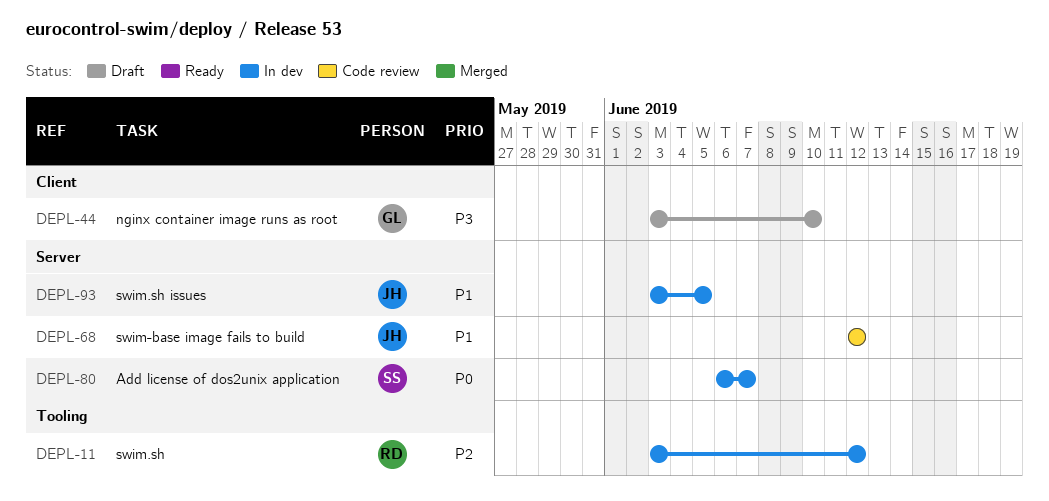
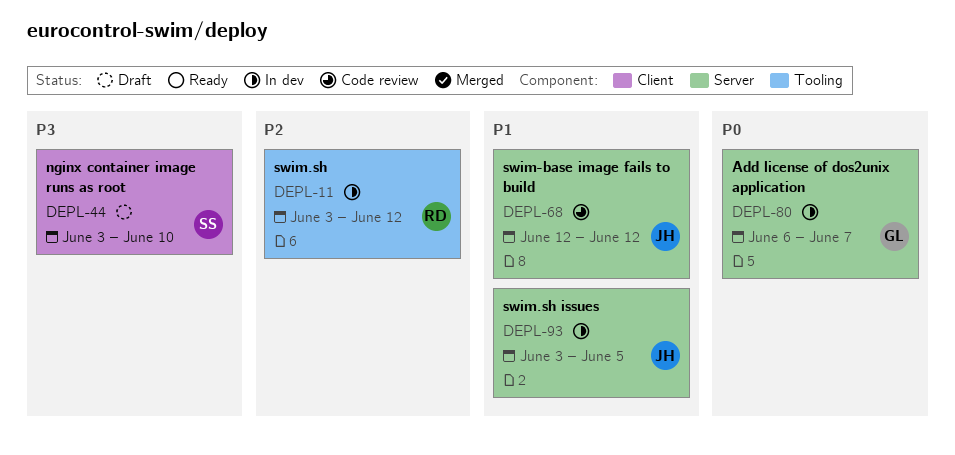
DEPL-44, owner: GL -> SS
DEPL-80, owner: SS -> GL

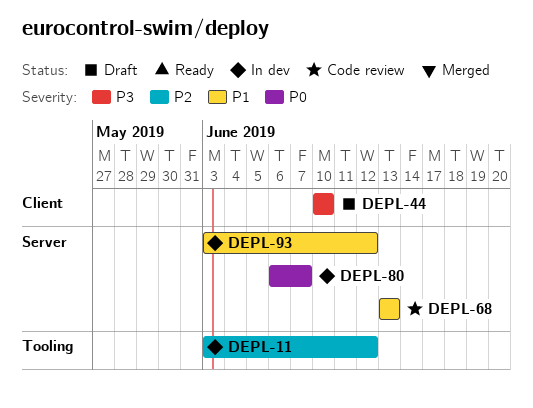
DEPL-44, start: Jun 3 -> Jun 10
DEPL-68, start: Jun 12 -> Jun 13
DEPL-68, due: Jun 12 -> Jun 13
DEPL-93, due: Jun 5 -> Jun 12

